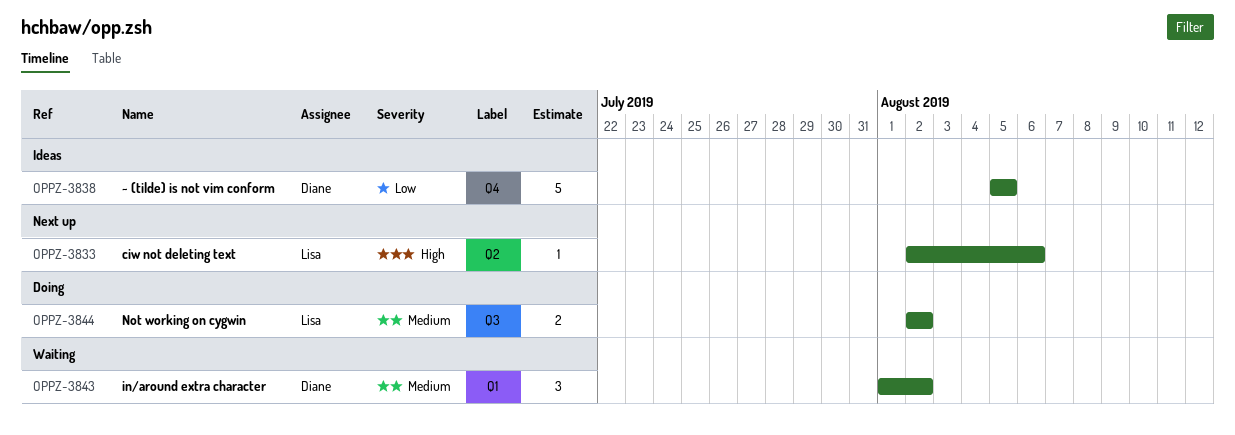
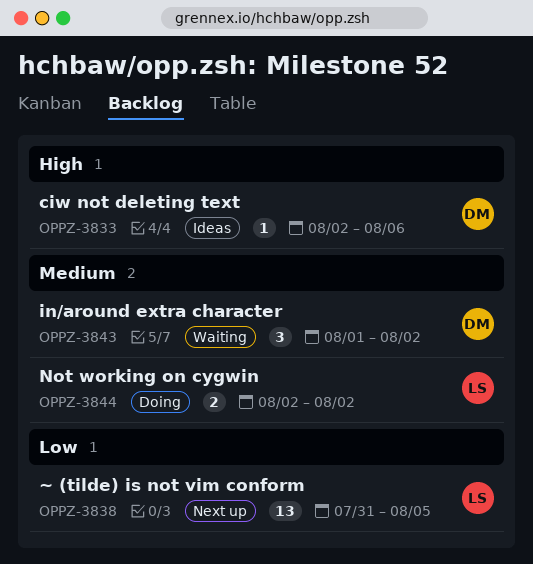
OPPZ-3833, status: Next up -> Ideas
OPPZ-3833, owner: Lisa -> Diane
OPPZ-3838, status: Ideas -> Next up
OPPZ-3838, owner: Diane -> Lisa
OPPZ-3838, estimate: 5 -> 13
OPPZ-3838, start: Aug 5 -> Jul 31

